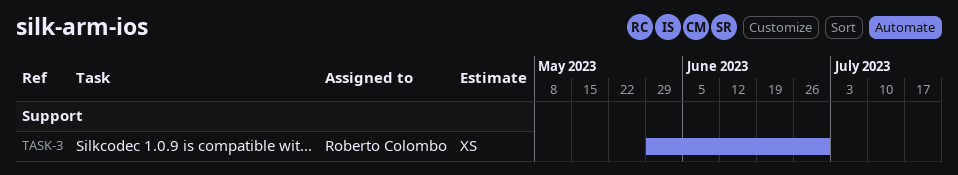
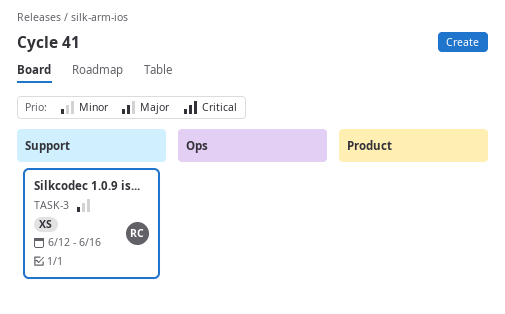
TASK-3, start: May 29 -> Jun 12
TASK-3, due: Jun 30 -> Jun 16

